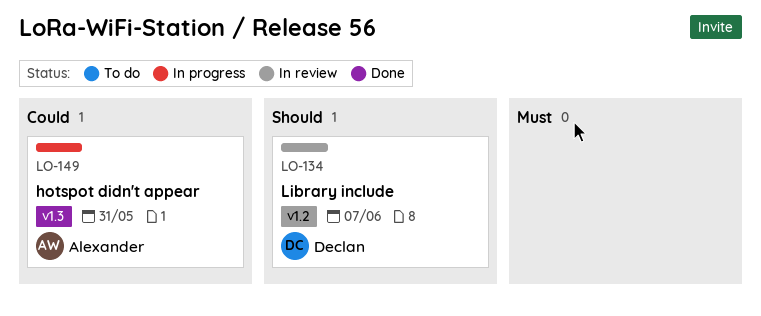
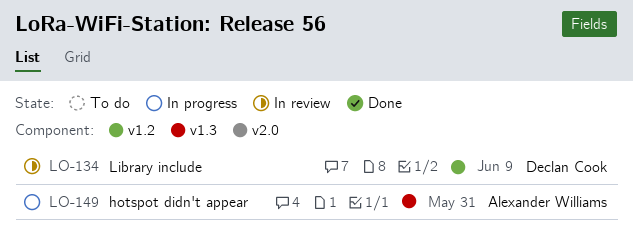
LO-134, due: Jun 7 -> Jun 9

